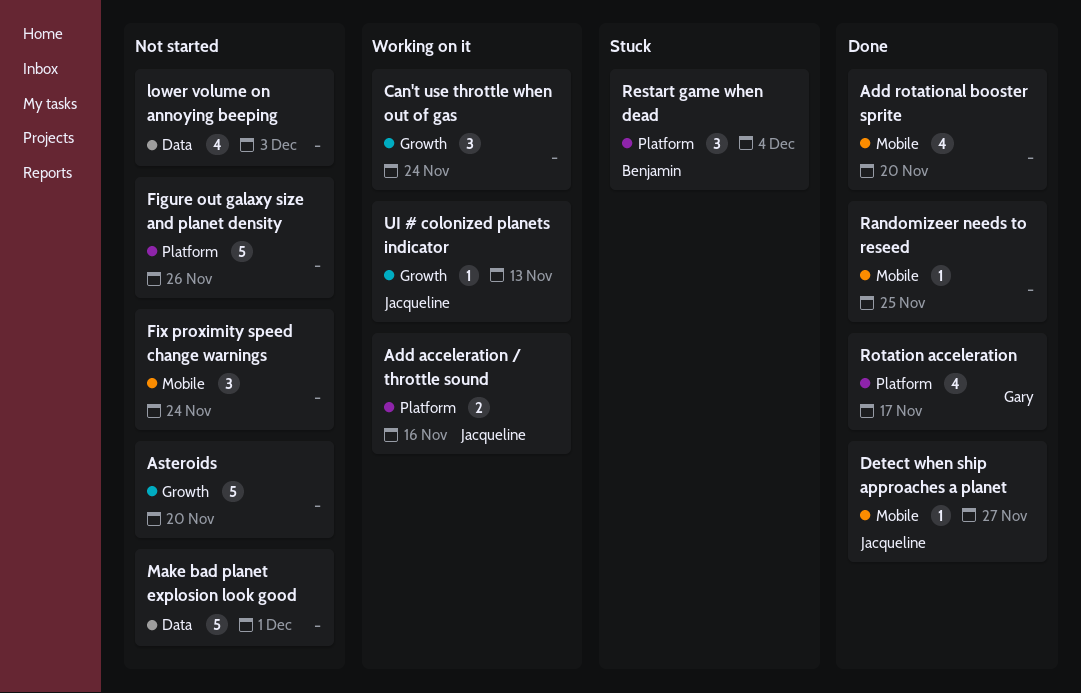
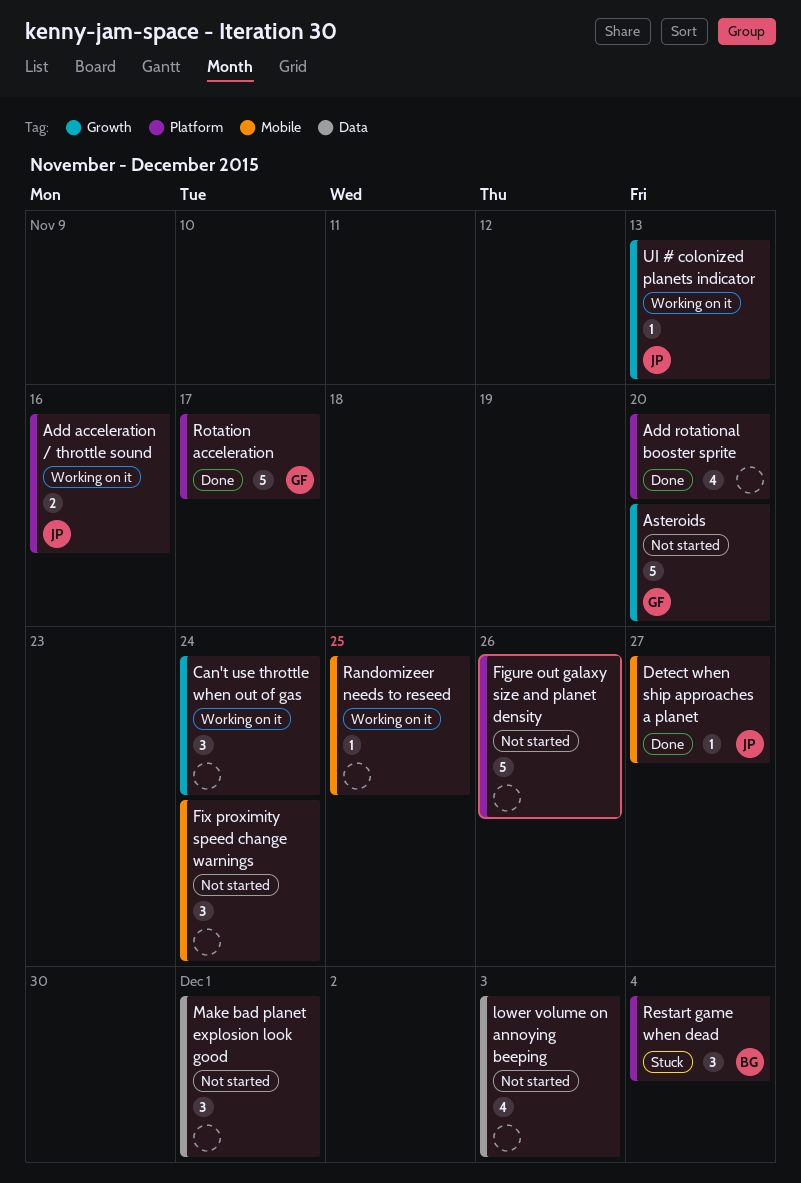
Add rotational booster sprite, label: Mobile -> Platform
Asteroids, owner: none -> Gary
Make bad planet explosion look good, estimate: 5 -> 3
Randomizeer needs to reseed, status: Done -> Working on it
Rotation acceleration, estimate: 4 -> 5

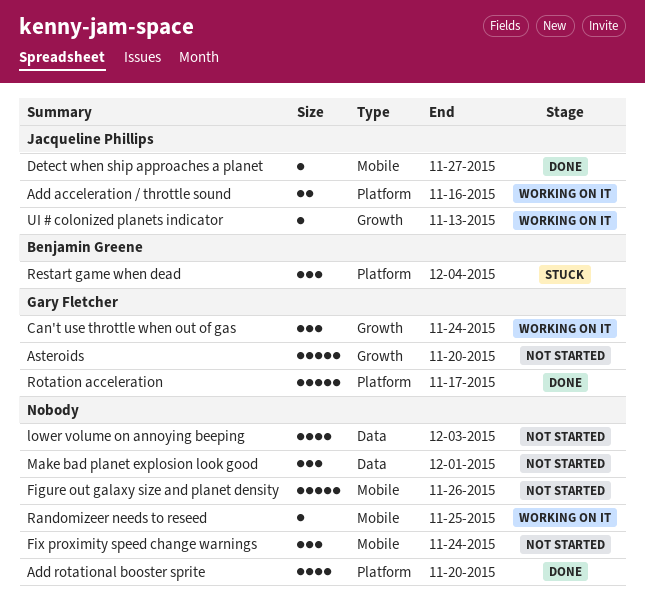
Can't use throttle when out of gas, owner: none -> Gary Fletcher
Figure out galaxy size and planet density, label: Platform -> Mobile

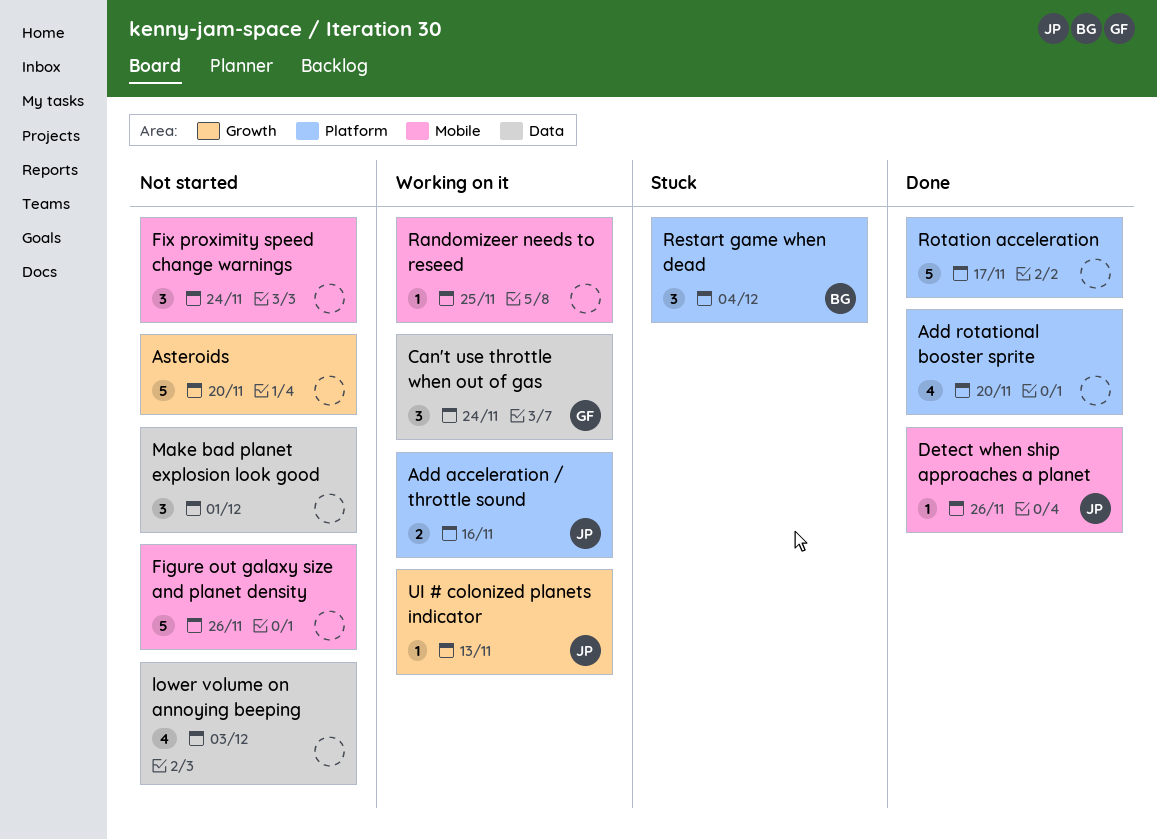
Asteroids, owner: Gary Fletcher -> none
Can't use throttle when out of gas, label: Growth -> Data
Detect when ship approaches a planet, due: Nov 27 -> Nov 26
Rotation acceleration, owner: Gary Fletcher -> none

